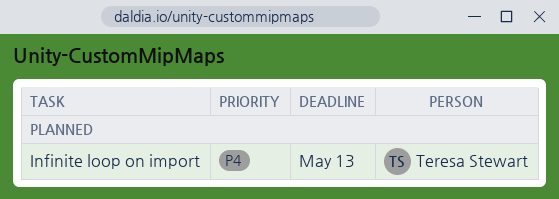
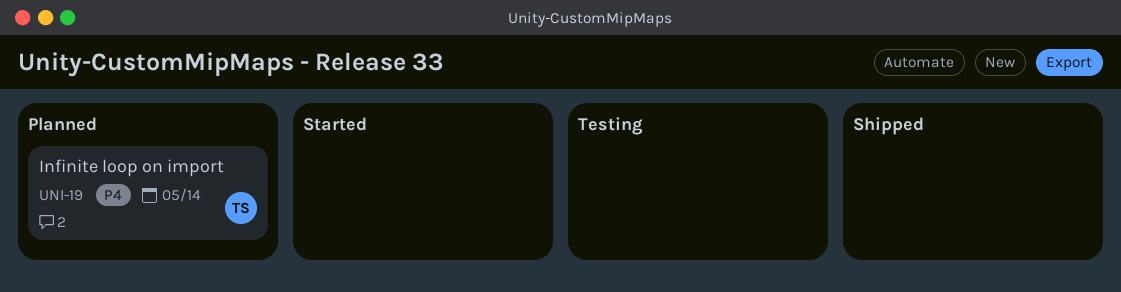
Infinite loop on import, due: May 13 -> May 14

